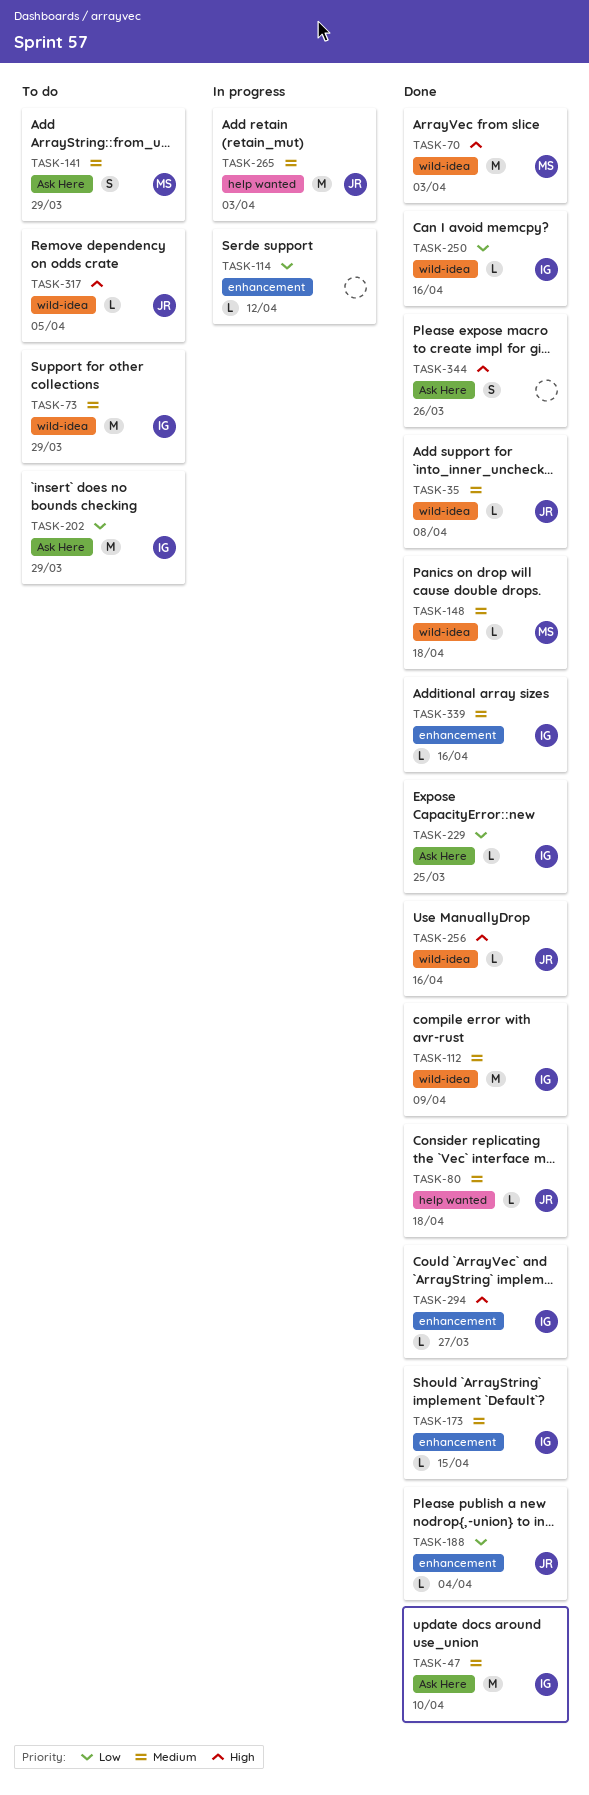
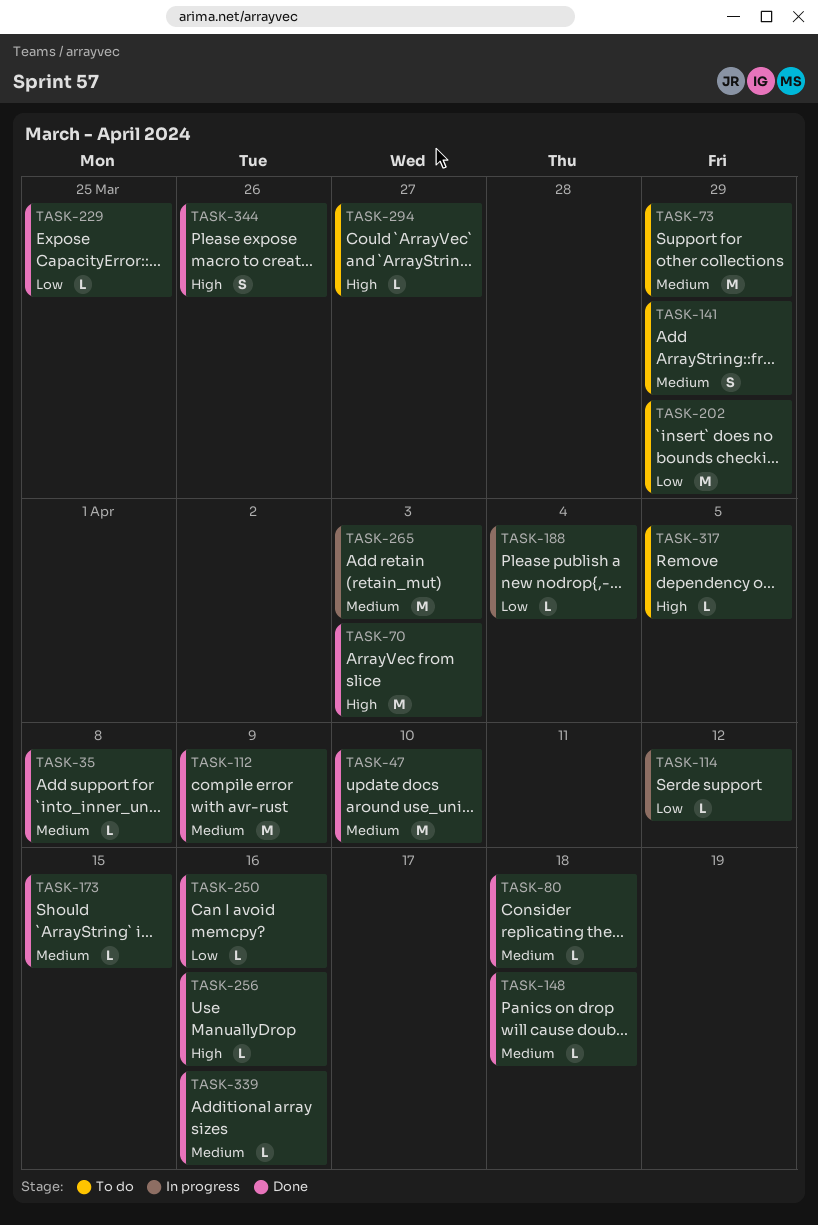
TASK-188, status: Done -> In progress
TASK-294, status: Done -> To do

